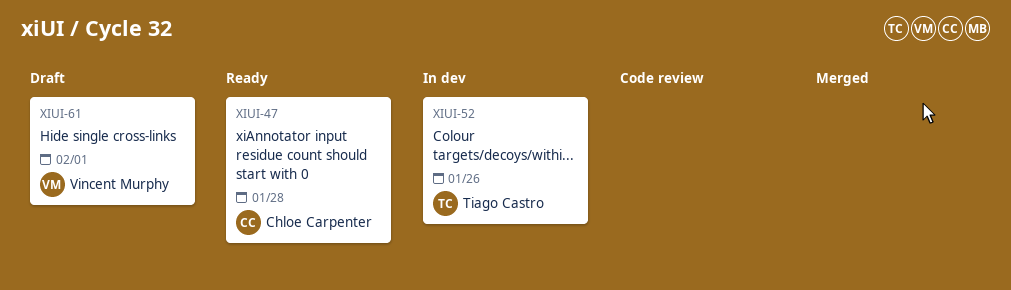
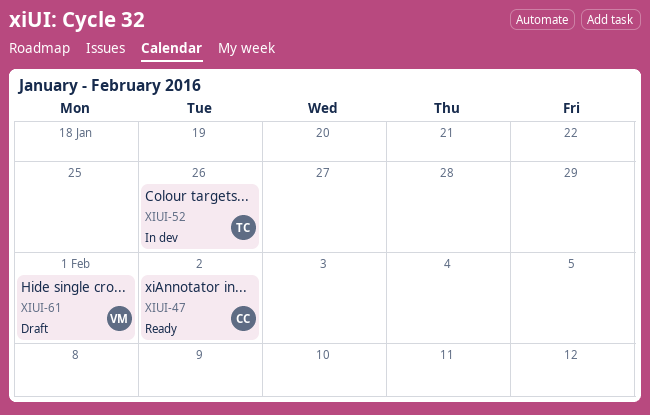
XIUI-47, due: Jan 28 -> Feb 2

